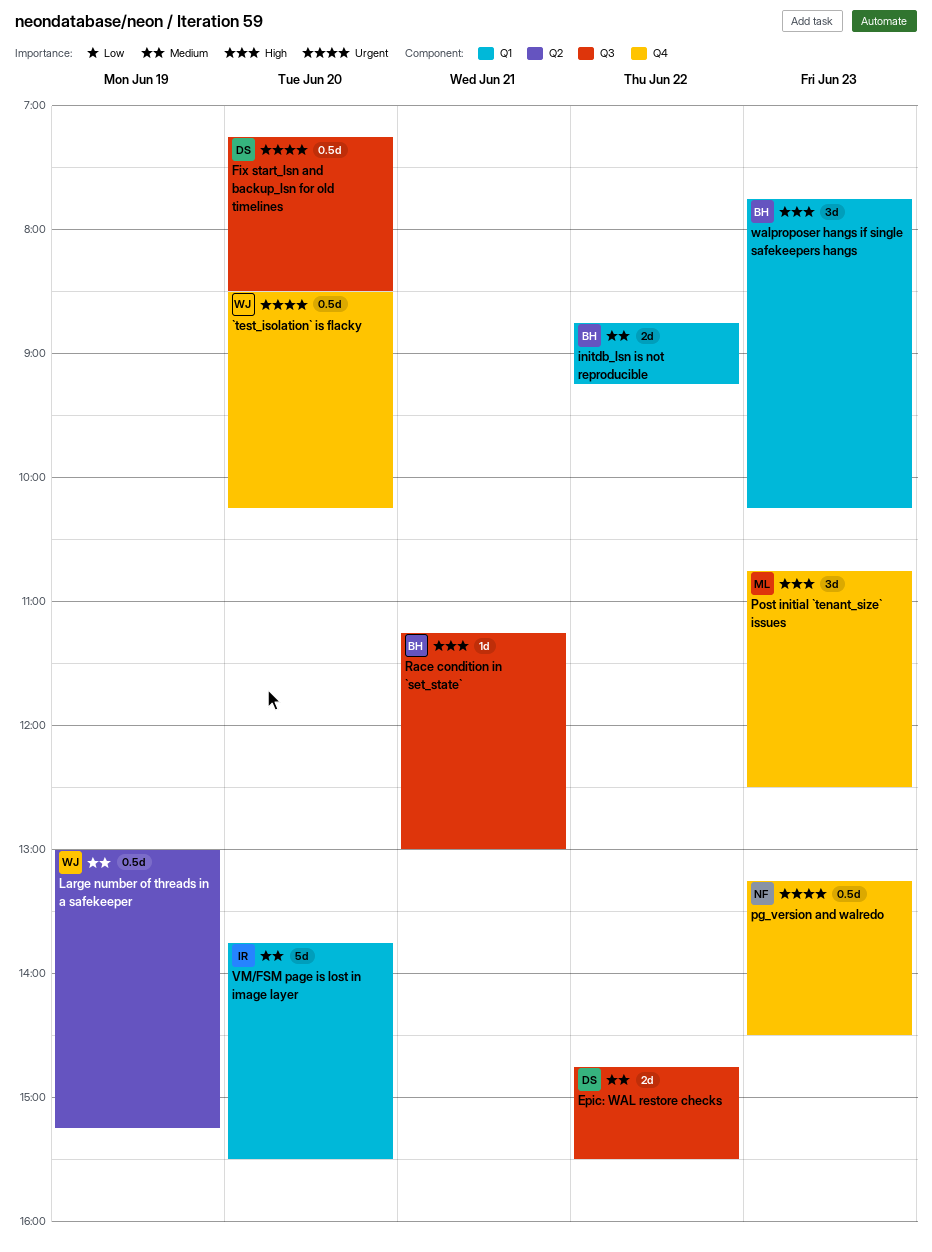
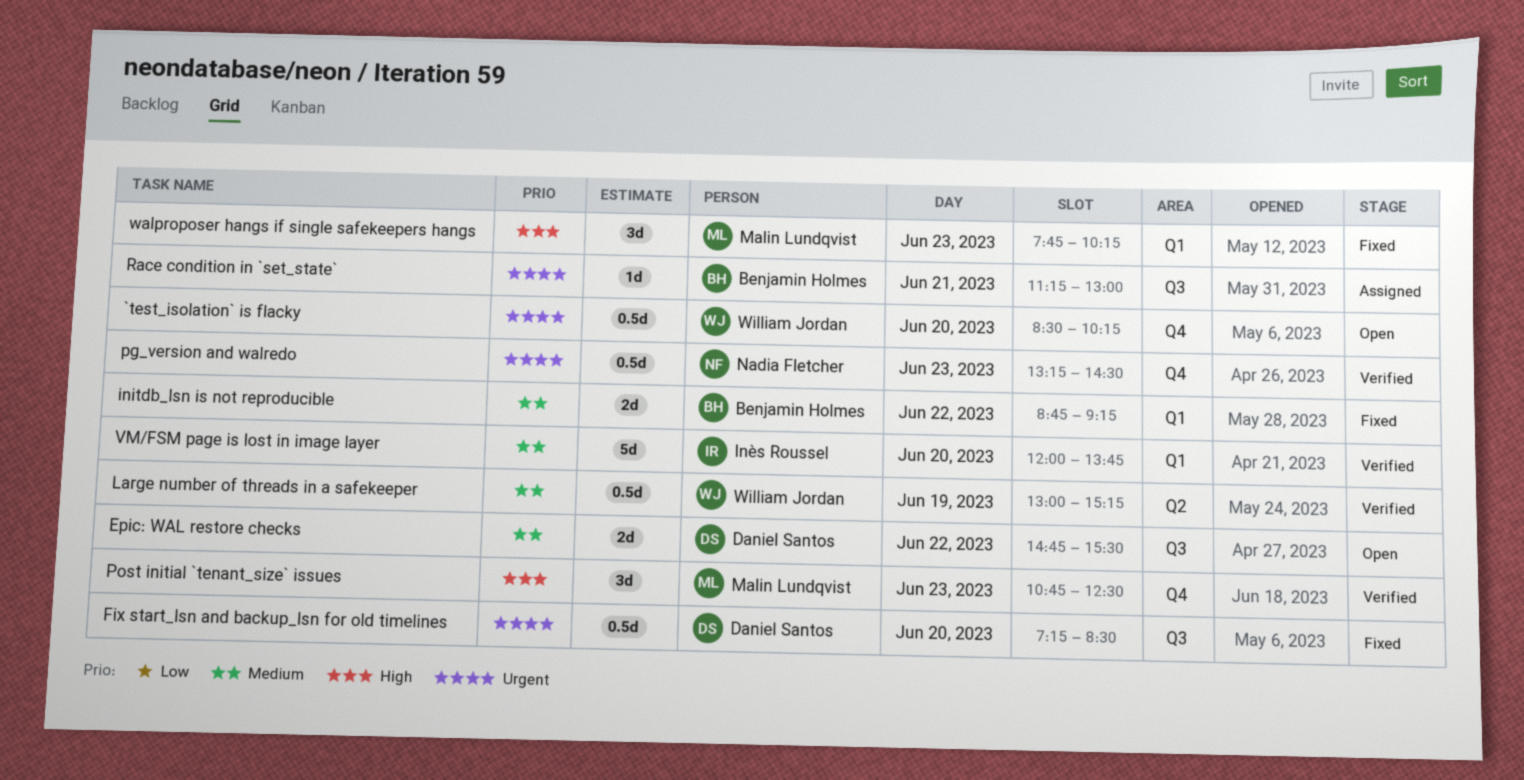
Race condition in `set_state`, priority: High -> Urgent
VM/FSM page is lost in image layer, begins: 13:45 -> 12:00
VM/FSM page is lost in image layer, ends: 15:30 -> 13:45
walproposer hangs if single safekeepers hangs, owner: Benjamin Holmes -> Malin Lundqvist

